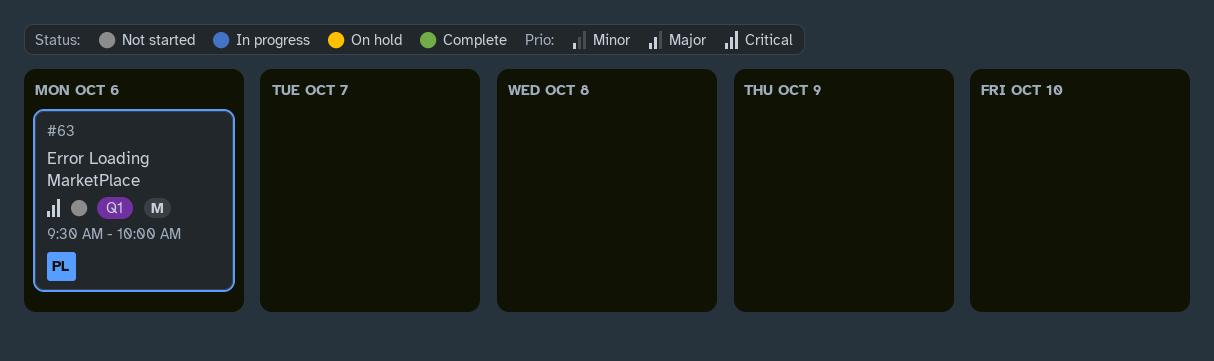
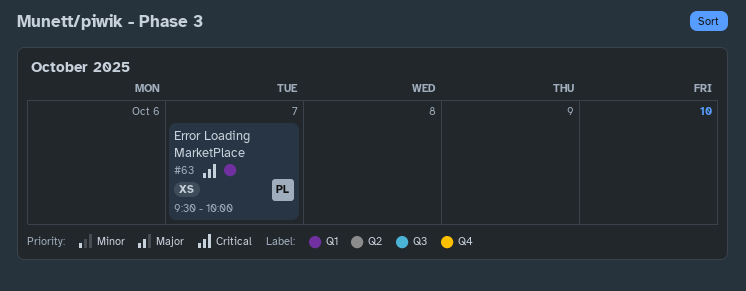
#63, estimate: M -> XS
#63, day: Oct 6 -> Oct 7

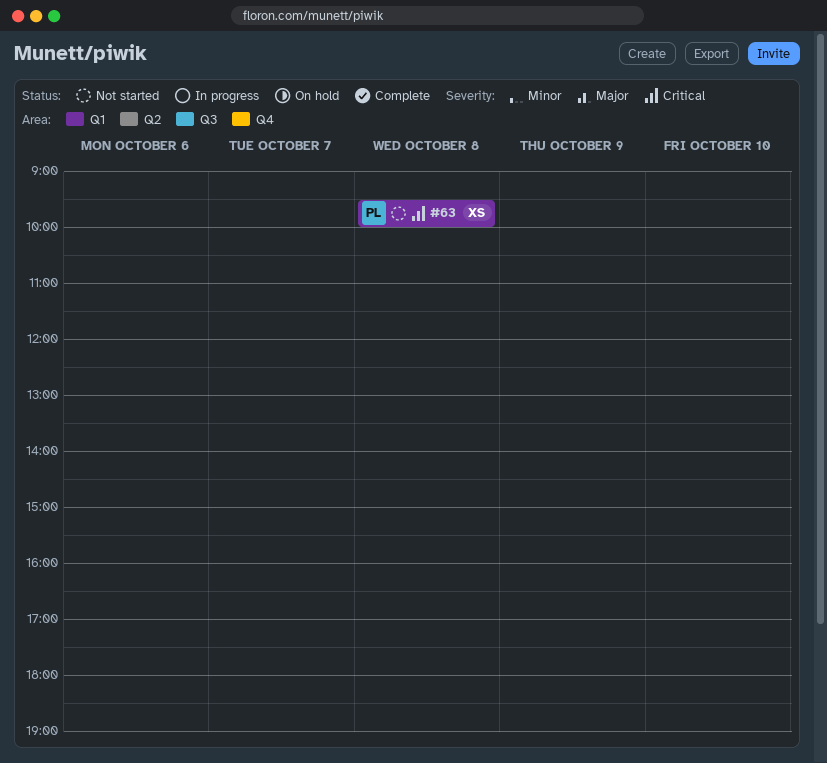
#63, day: Oct 7 -> Oct 8

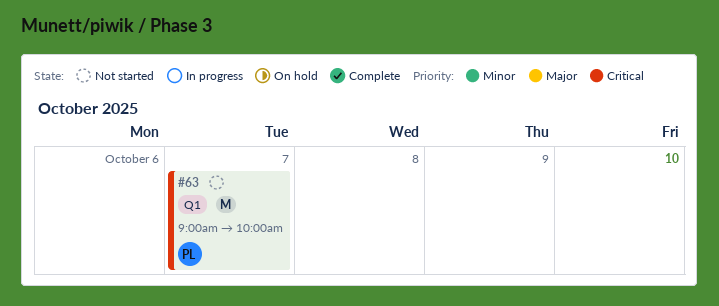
#63, estimate: XS -> M
#63, day: Oct 8 -> Oct 7
#63, begins: 09:30 -> 09:00

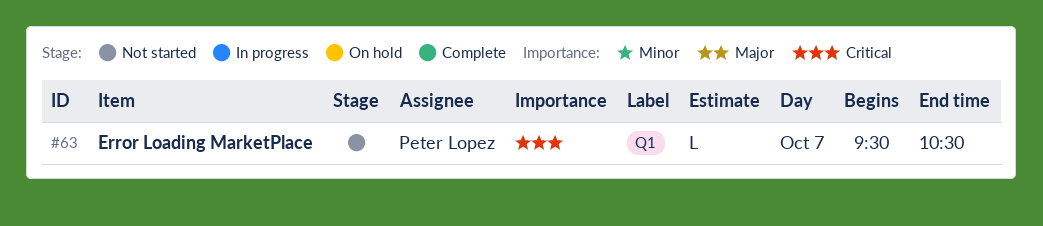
#63, estimate: M -> L
#63, begins: 09:00 -> 09:30
#63, ends: 10:00 -> 10:30

